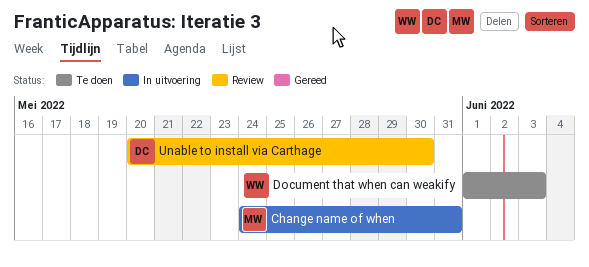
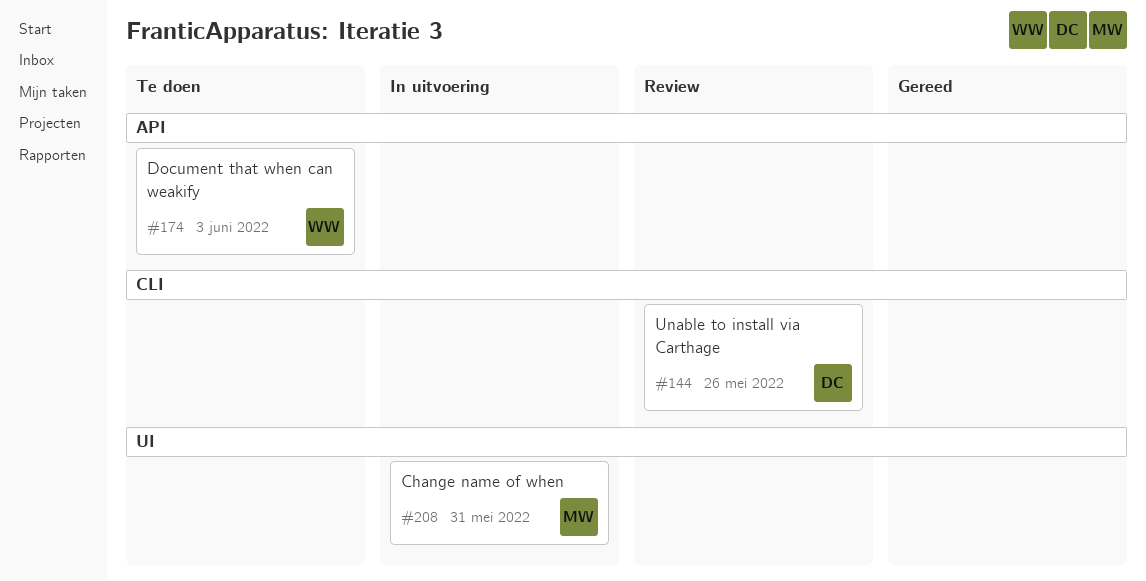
Unable to install via Carthage, due: May 30 -> May 26

